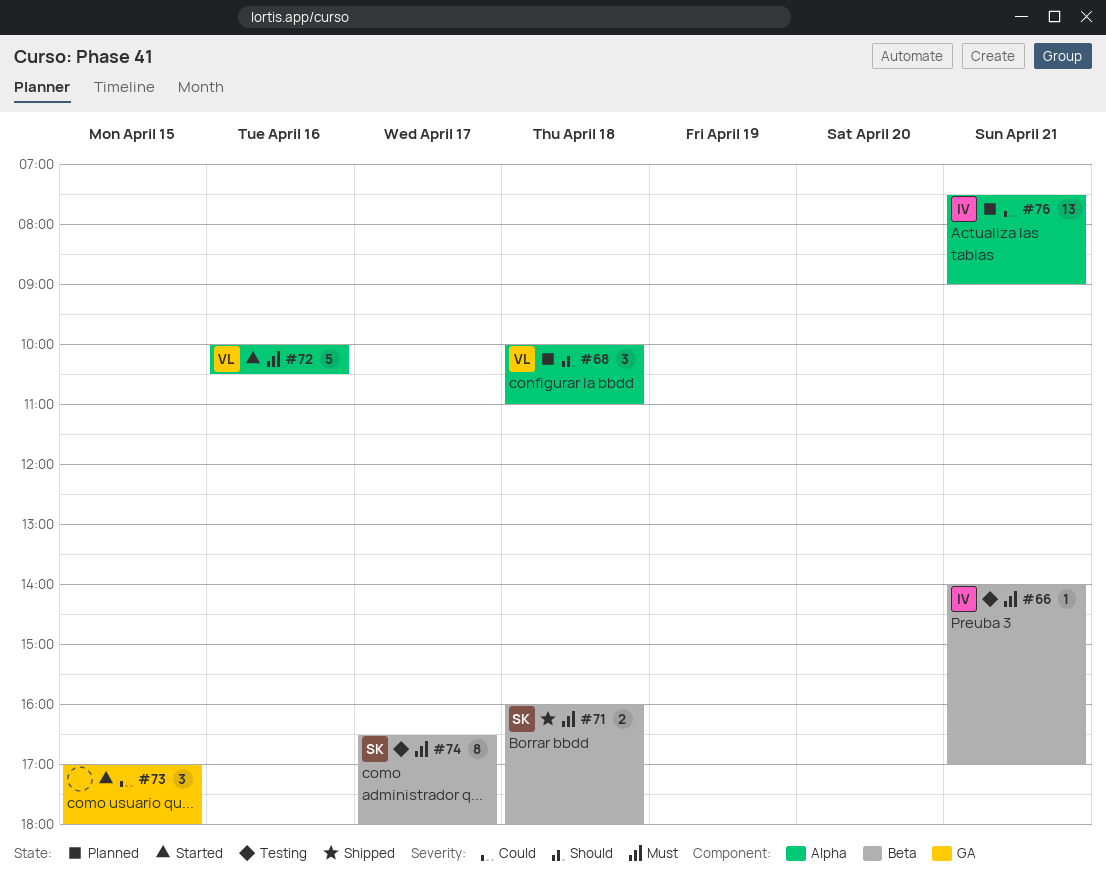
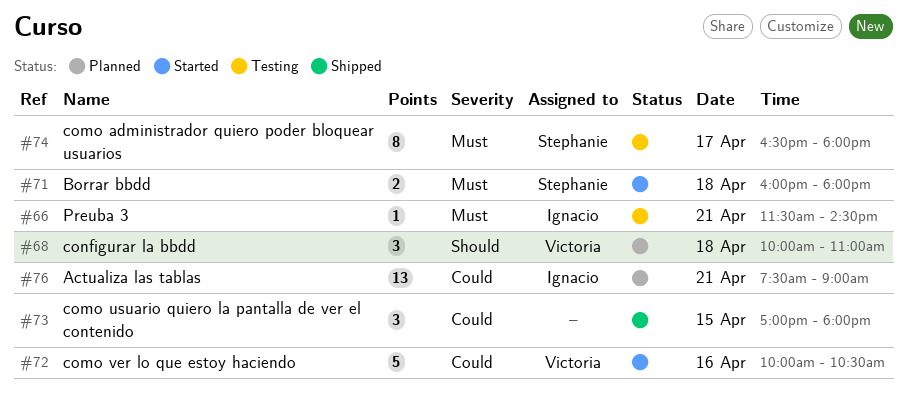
#66, begins: 14:00 -> 11:30
#66, ends: 17:00 -> 14:30
#71, status: Shipped -> Started
#72, priority: Must -> Could
#73, status: Started -> Shipped

